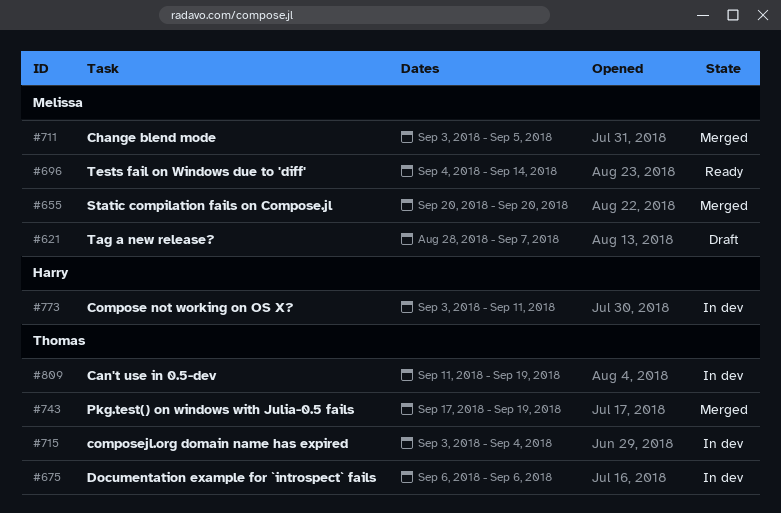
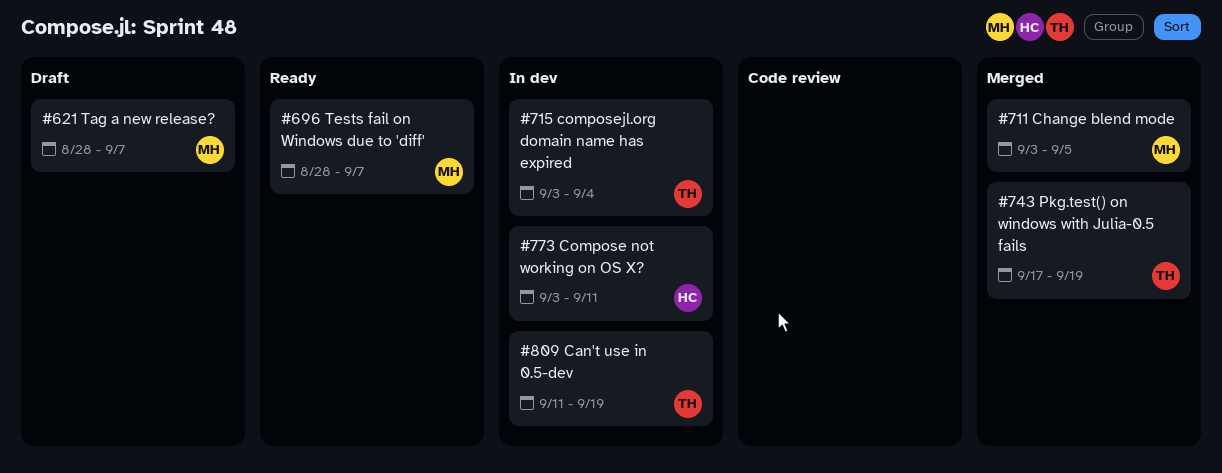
#655: present -> none
#675: present -> none
#696, start: Sep 4 -> Aug 28
#696, due: Sep 14 -> Sep 7

